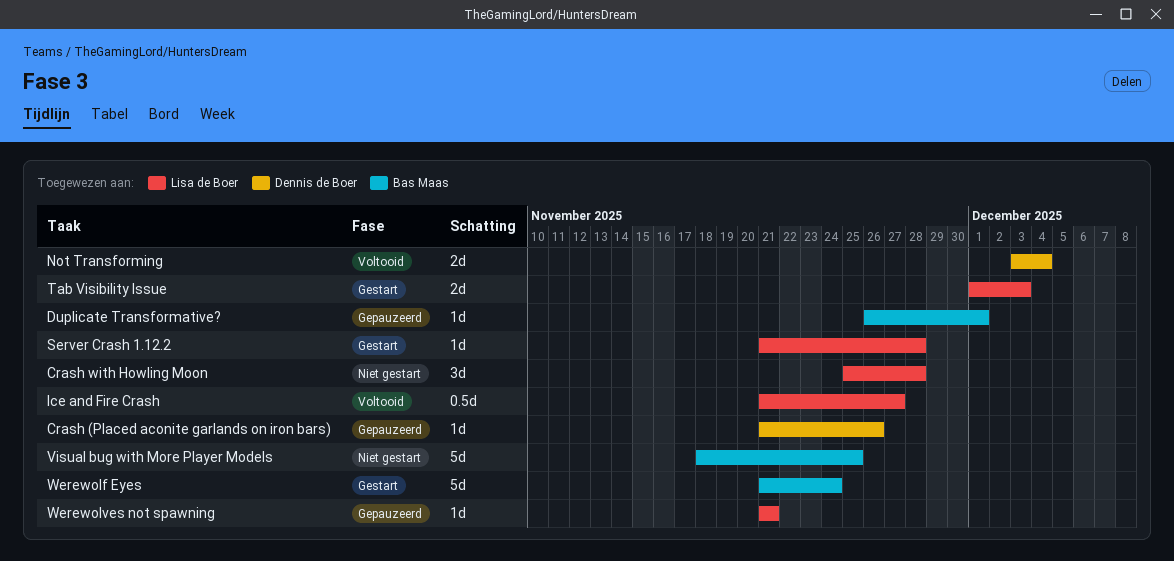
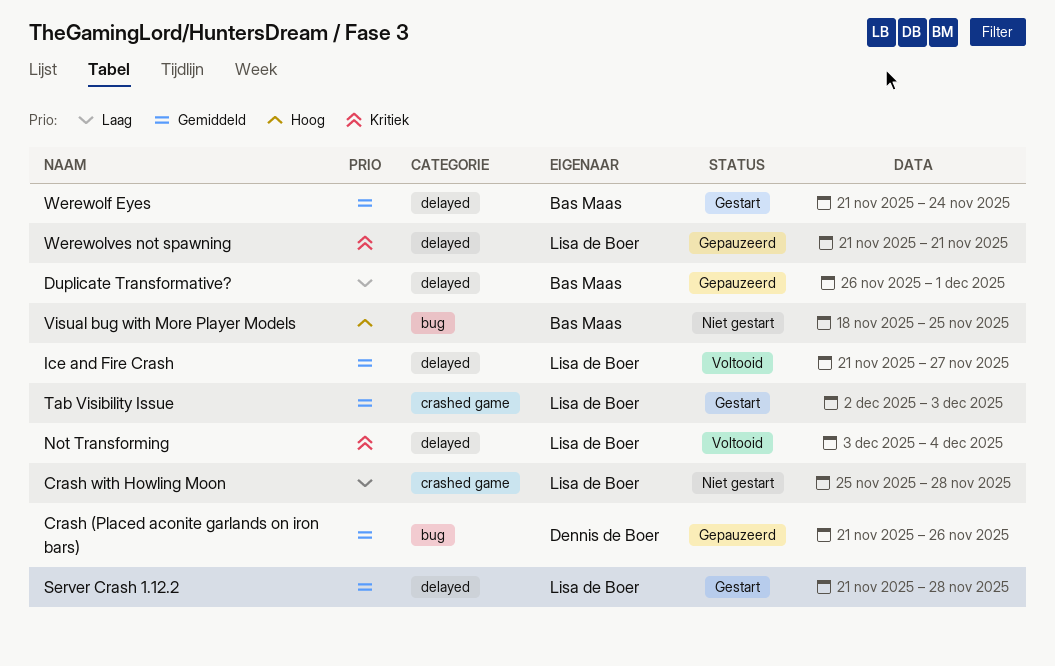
Not Transforming, owner: Dennis de Boer -> Lisa de Boer
Tab Visibility Issue, start: Dec 1 -> Dec 2

